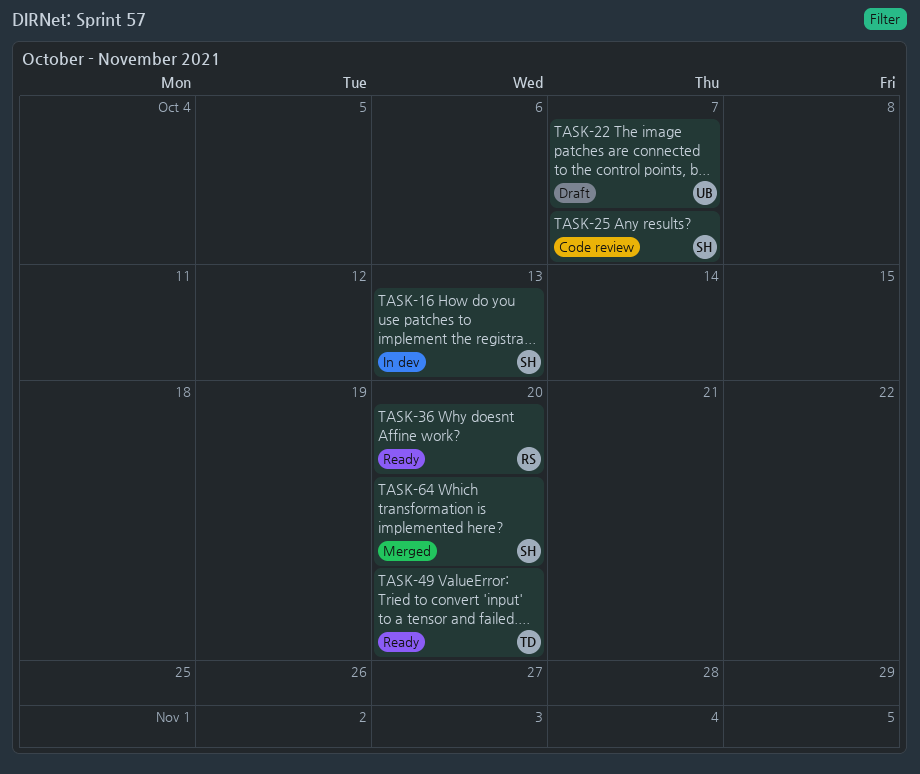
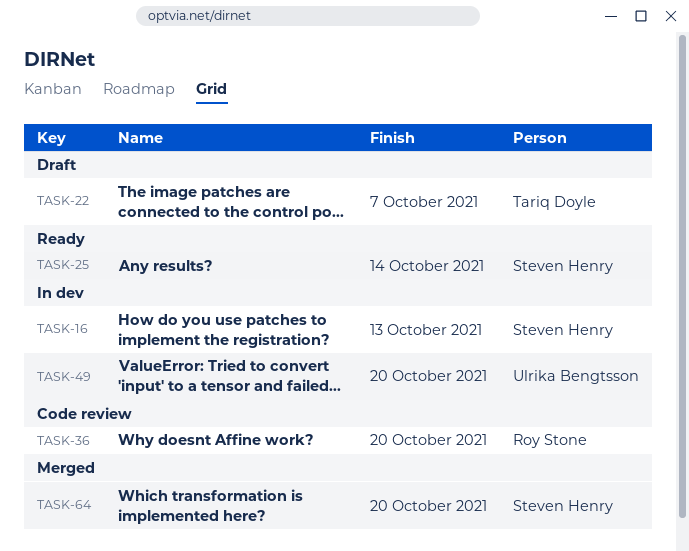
TASK-22, owner: Ulrika Bengtsson -> Tariq Doyle
TASK-25, status: Code review -> Ready
TASK-25, due: Oct 7 -> Oct 14
TASK-36, status: Ready -> Code review
TASK-49, status: Ready -> In dev
TASK-49, owner: Tariq Doyle -> Ulrika Bengtsson

